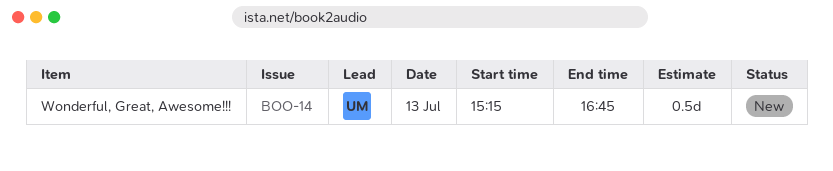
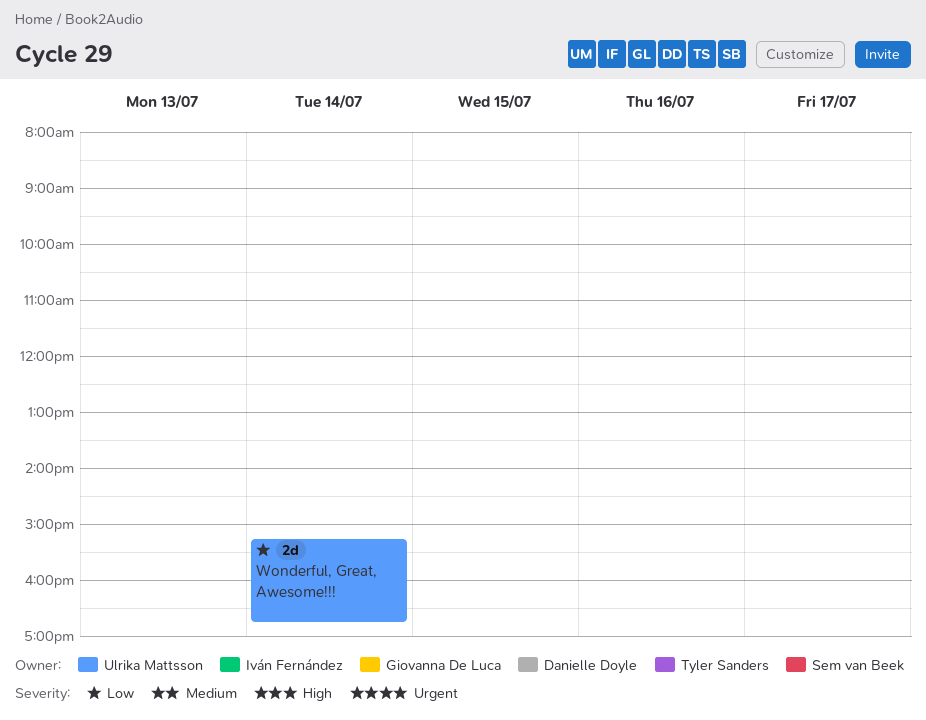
Wonderful, Great, Awesome!!!, estimate: 0.5d -> 2d
Wonderful, Great, Awesome!!!, day: Jul 13 -> Jul 14

